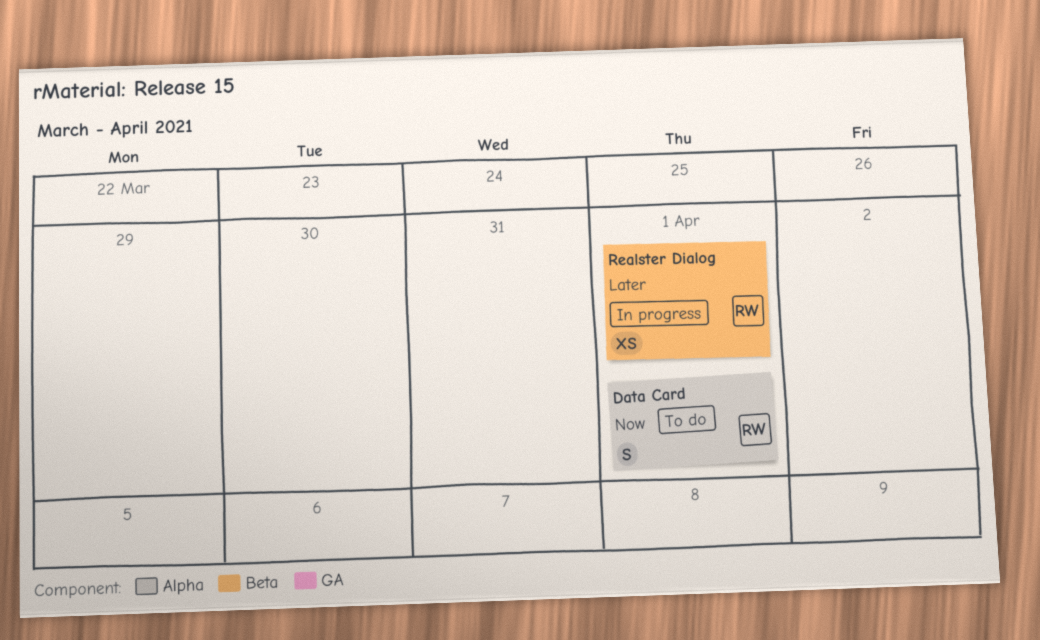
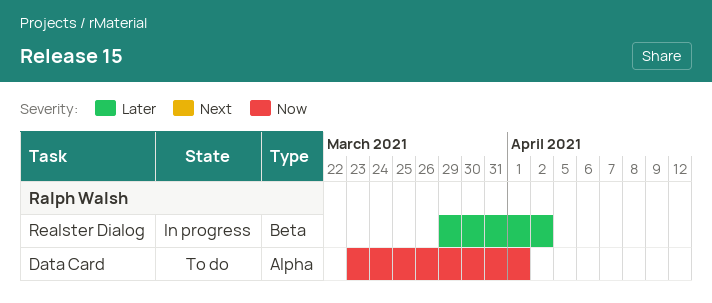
Realster Dialog, due: Apr 1 -> Apr 2

